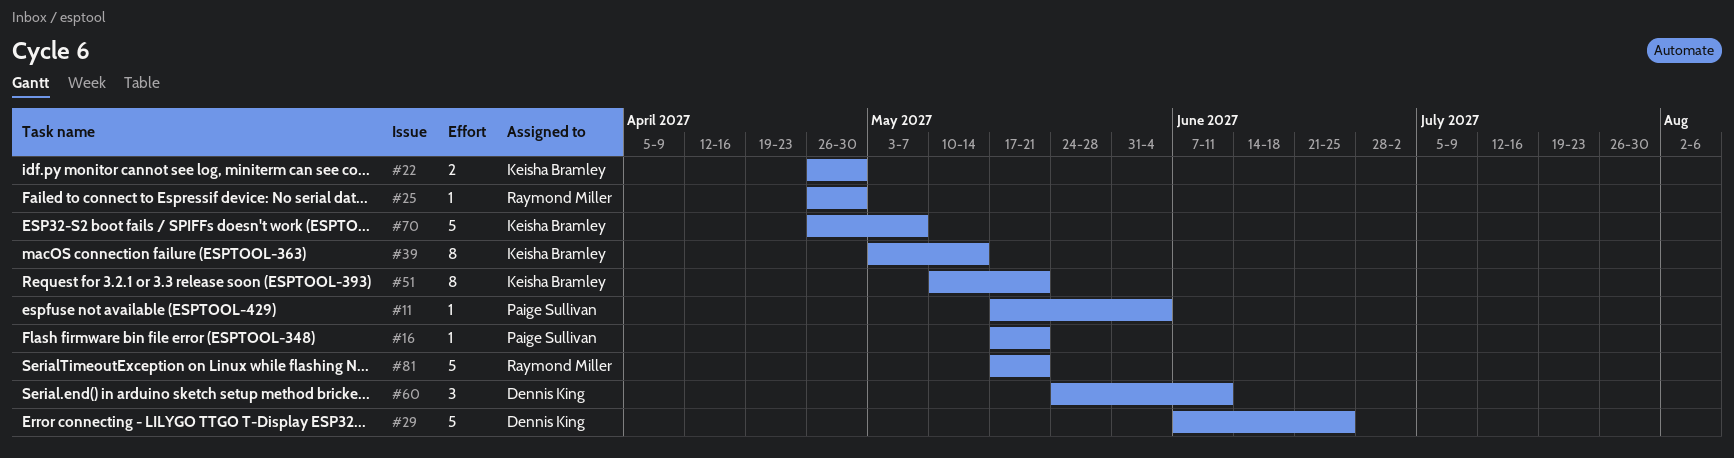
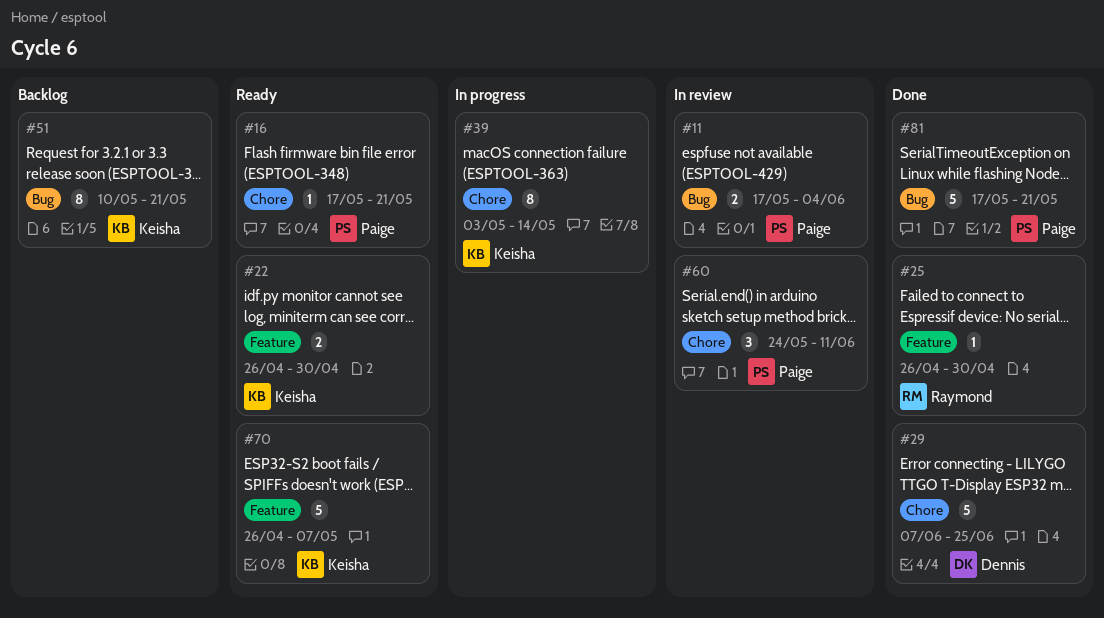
#11, estimate: 1 -> 2
#60, owner: Dennis King -> Paige Sullivan
#81, owner: Raymond Miller -> Paige Sullivan

